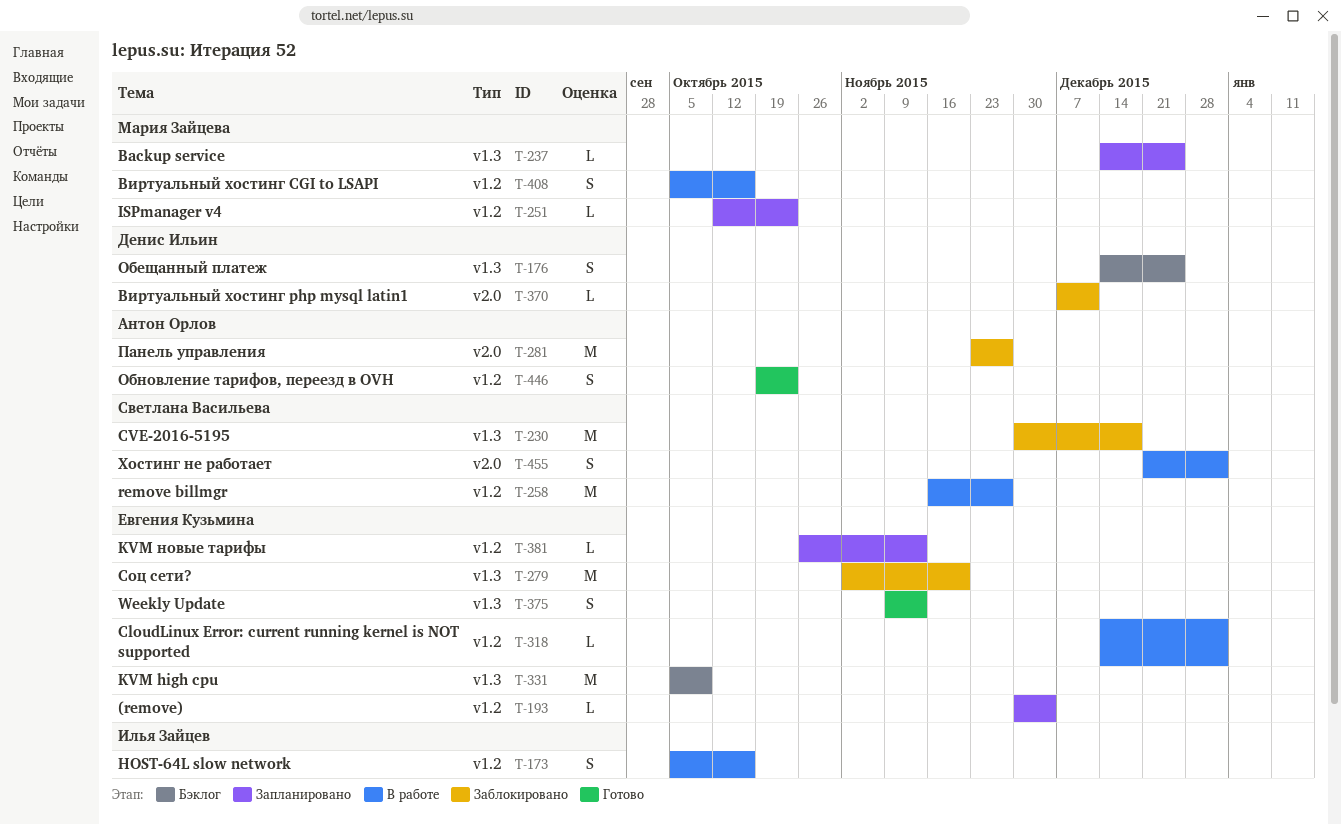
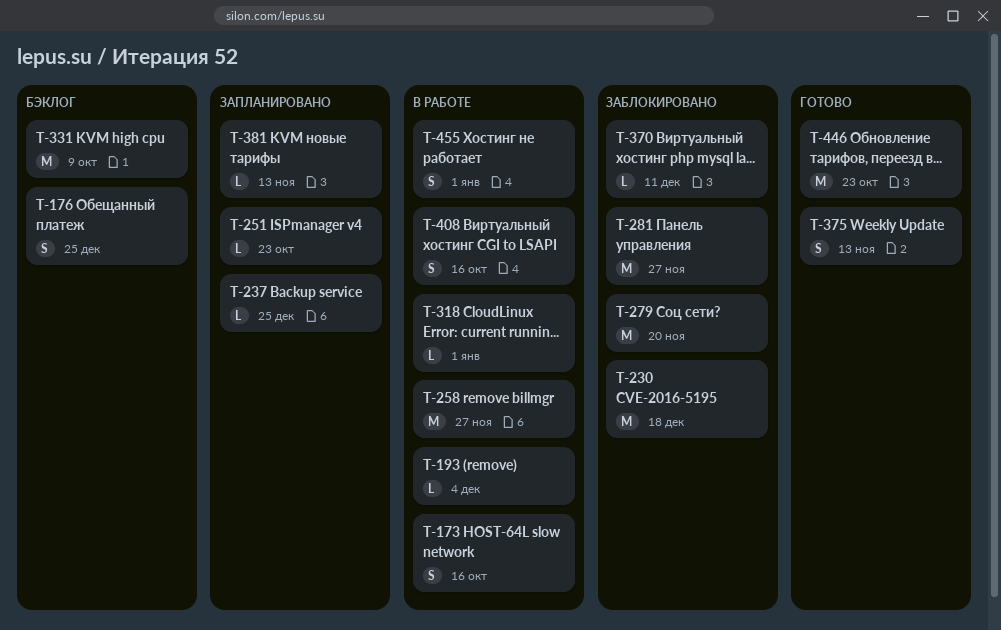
T-193, status: Запланировано -> В работе
T-446, estimate: S -> M

